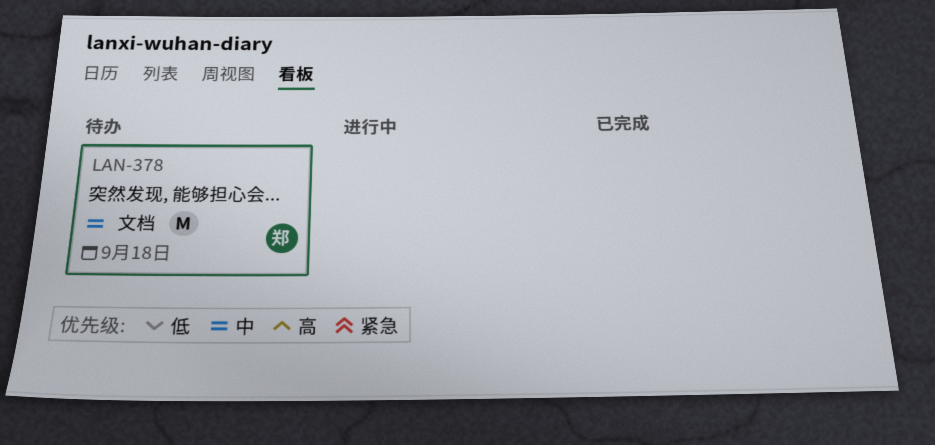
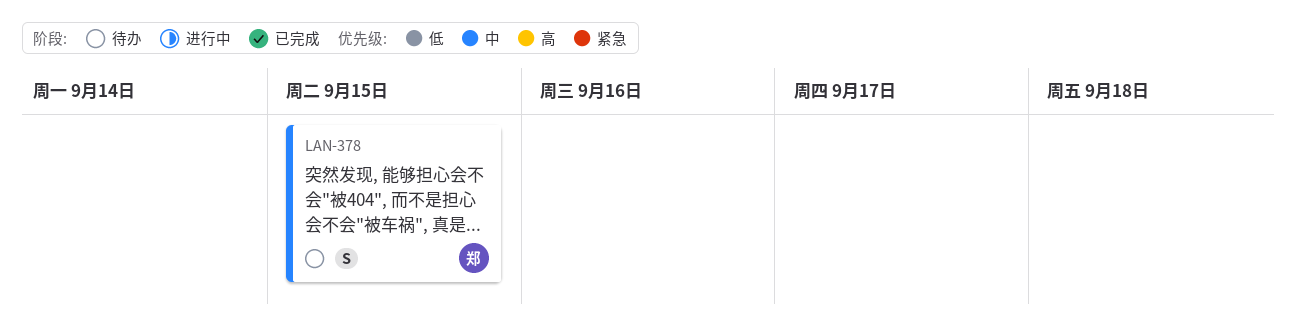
LAN-378, estimate: M -> S
LAN-378, due: Sep 18 -> Sep 15

